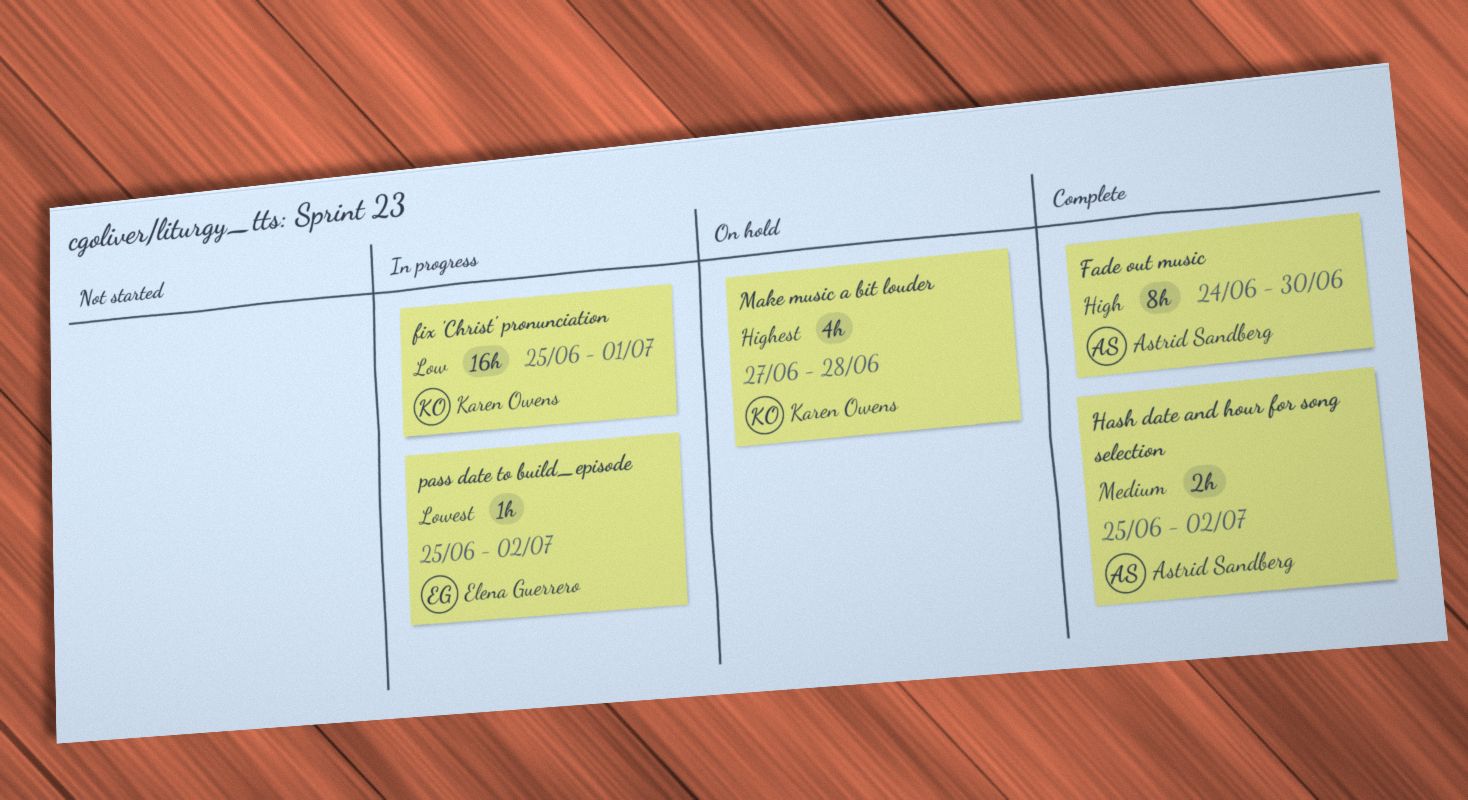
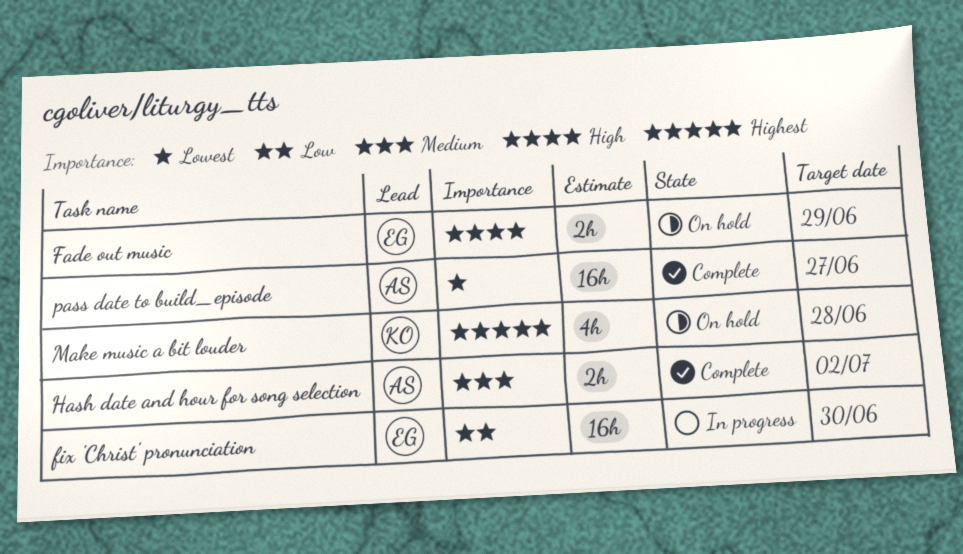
Fade out music, status: Complete -> On hold
Fade out music, owner: Astrid Sandberg -> Elena Guerrero
Fade out music, estimate: 8h -> 2h
Fade out music, due: Jun 30 -> Jun 29
fix 'Christ' pronunciation, owner: Karen Owens -> Elena Guerrero
fix 'Christ' pronunciation, due: Jul 1 -> Jun 30
pass date to build_episode, status: In progress -> Complete
pass date to build_episode, owner: Elena Guerrero -> Astrid Sandberg
pass date to build_episode, estimate: 1h -> 16h
pass date to build_episode, due: Jul 2 -> Jun 27

